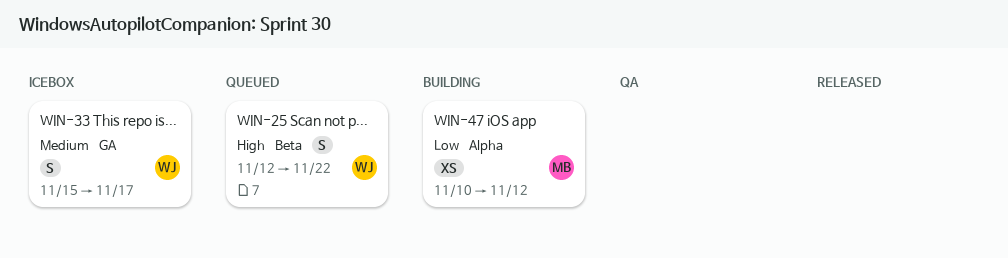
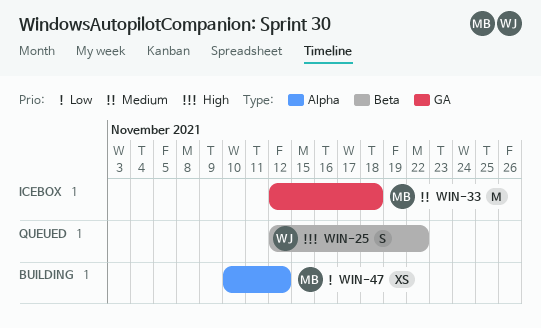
WIN-33, owner: WJ -> MB
WIN-33, estimate: S -> M
WIN-33, start: Nov 15 -> Nov 12
WIN-33, due: Nov 17 -> Nov 18

